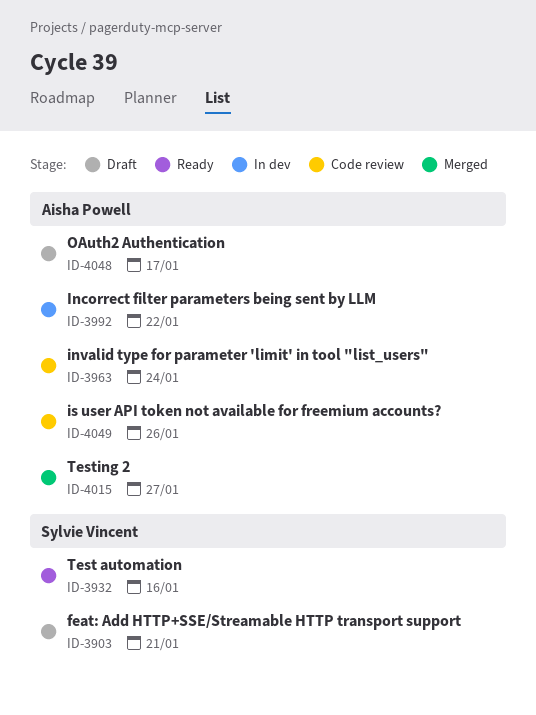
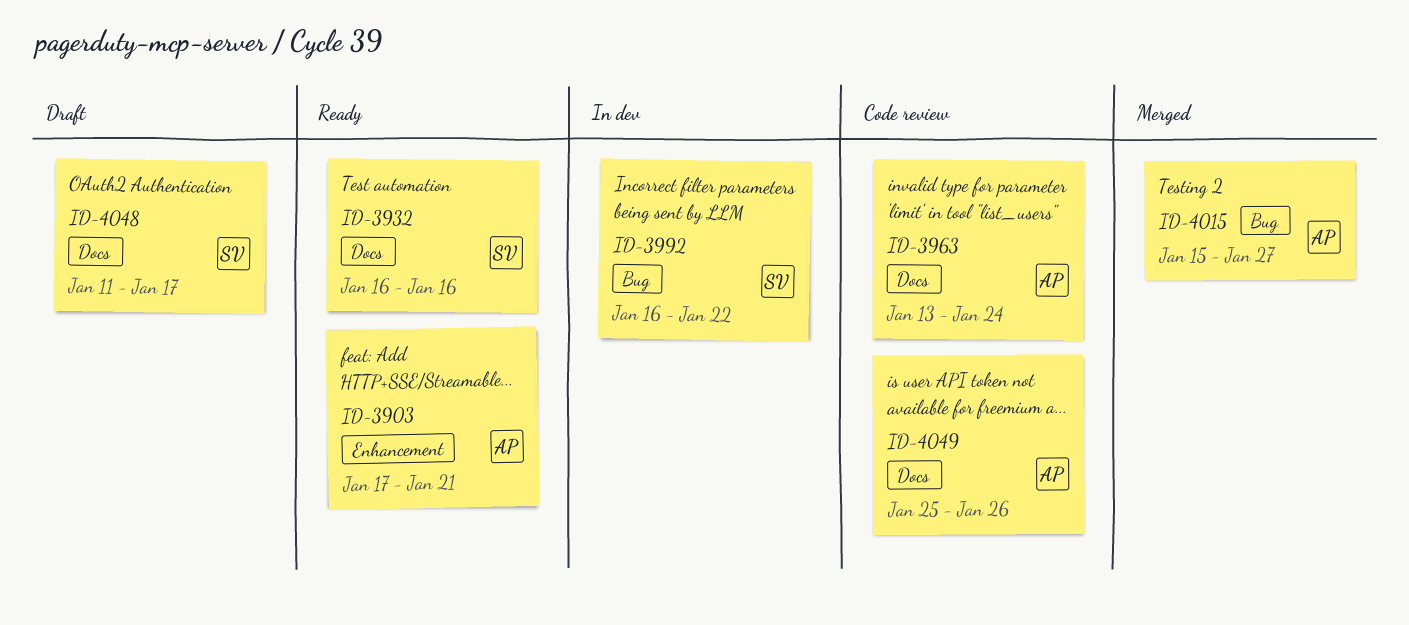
ID-3903, status: Draft -> Ready
ID-3903, owner: Sylvie Vincent -> Aisha Powell
ID-3992, owner: Aisha Powell -> Sylvie Vincent
ID-4048, owner: Aisha Powell -> Sylvie Vincent

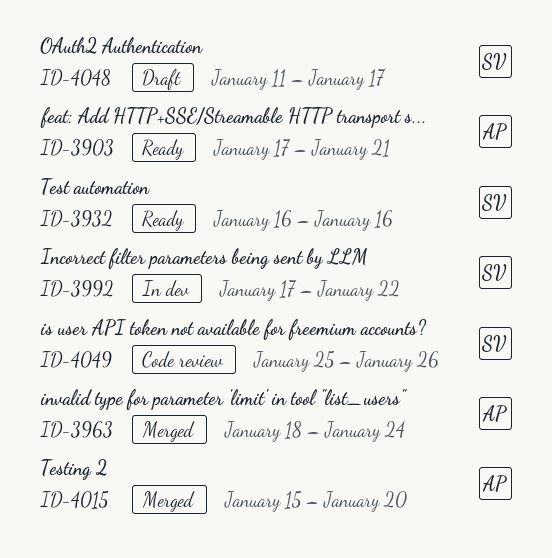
ID-3963, status: Code review -> Merged
ID-3963, start: Jan 13 -> Jan 18
ID-3992, start: Jan 16 -> Jan 17
ID-4015, due: Jan 27 -> Jan 20
ID-4049, owner: AP -> SV

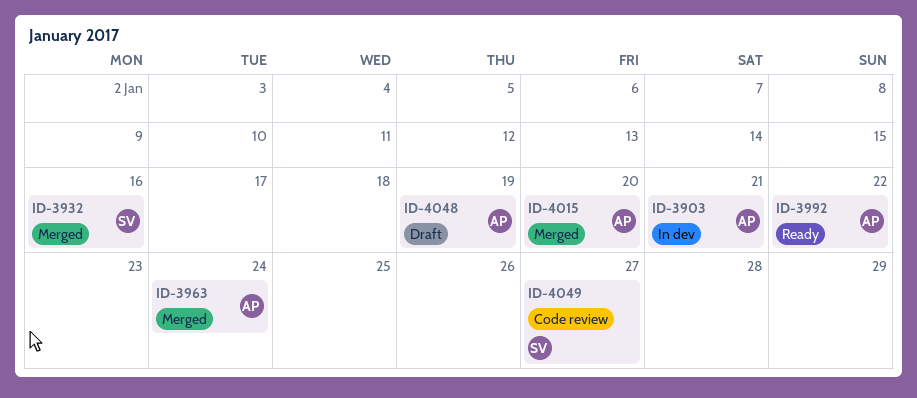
ID-3903, status: Ready -> In dev
ID-3932, status: Ready -> Merged
ID-3992, status: In dev -> Ready
ID-3992, owner: SV -> AP
ID-4048, owner: SV -> AP
ID-4048, due: Jan 17 -> Jan 19
ID-4049, due: Jan 26 -> Jan 27

